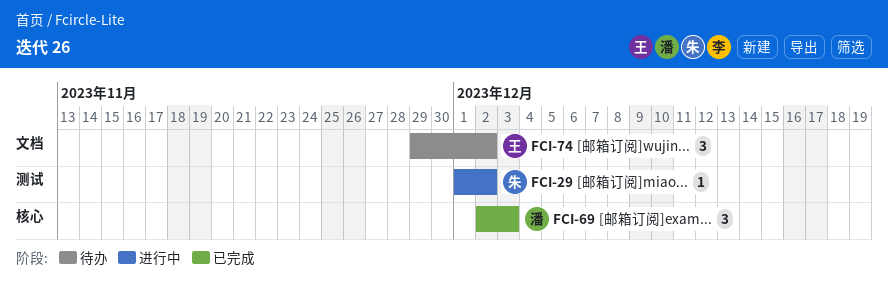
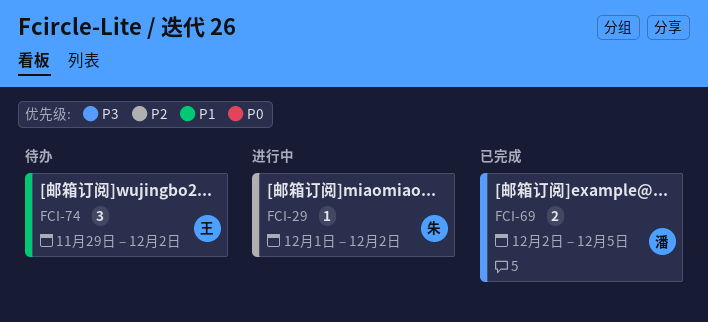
FCI-69, estimate: 3 -> 2
FCI-69, due: Dec 3 -> Dec 5

